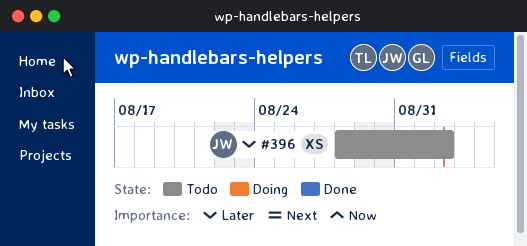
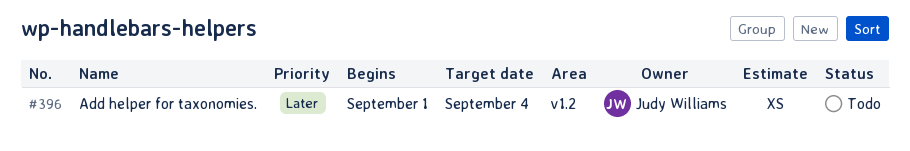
#396, start: Aug 28 -> Sep 1
#396, due: Sep 2 -> Sep 4

